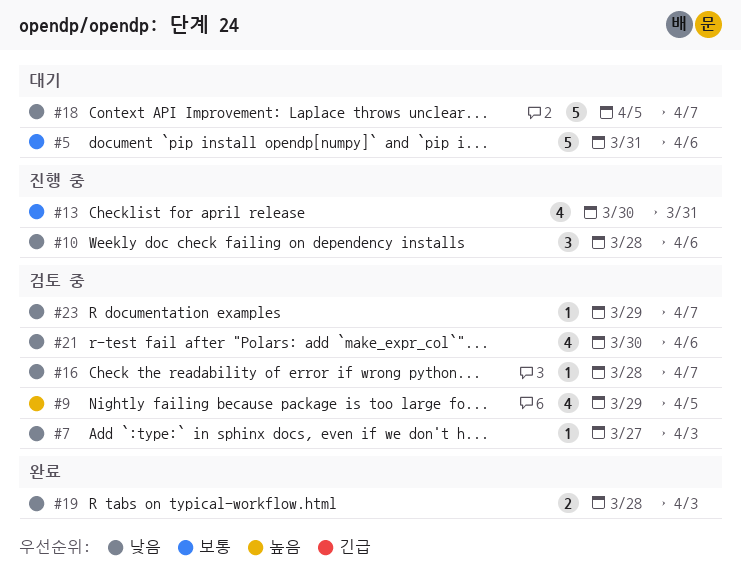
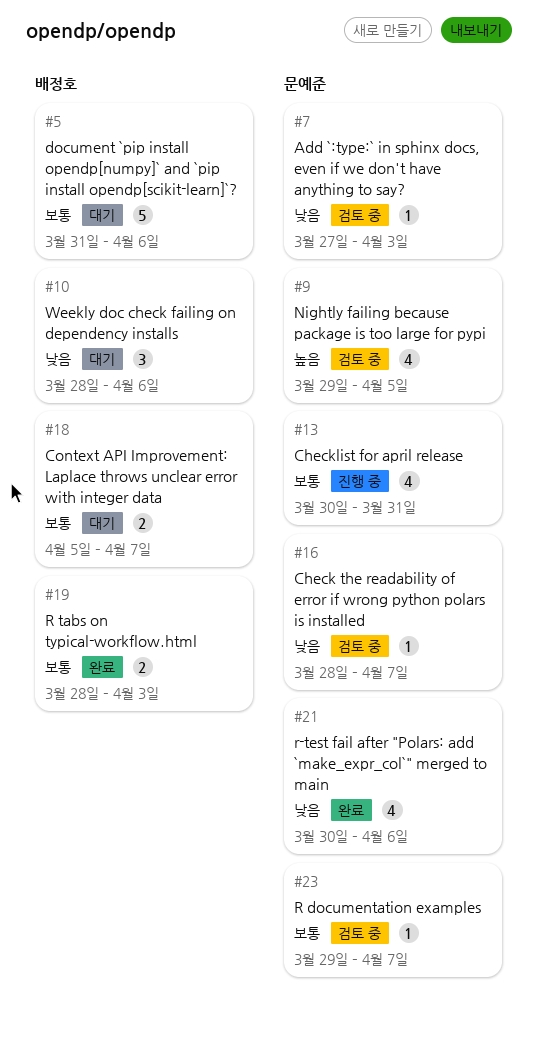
#10, status: 진행 중 -> 대기
#18, priority: 낮음 -> 보통
#18, estimate: 5 -> 2
#19, priority: 낮음 -> 보통
#21, status: 검토 중 -> 완료
#23, priority: 낮음 -> 보통

